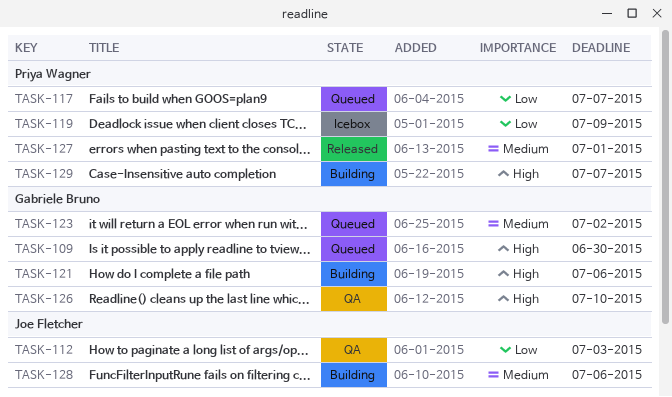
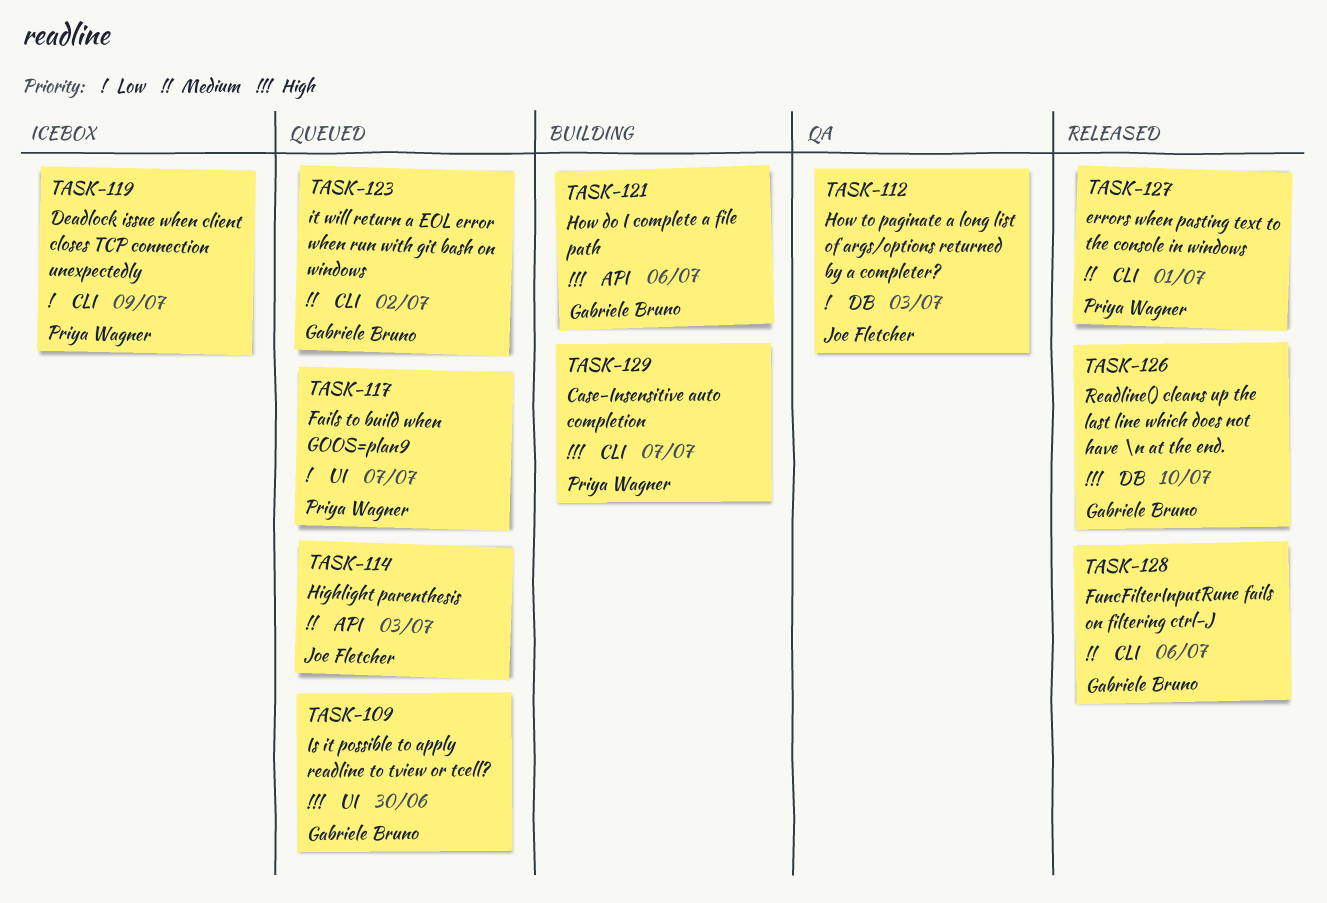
TASK-114: none -> present
TASK-126, status: QA -> Released
TASK-128, status: Building -> Released
TASK-128, owner: Joe Fletcher -> Gabriele Bruno

